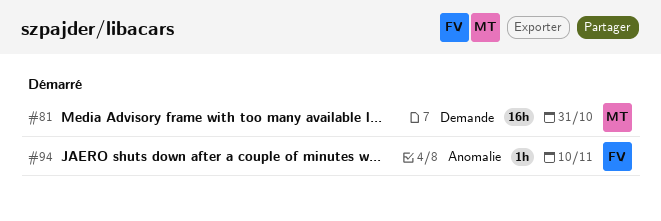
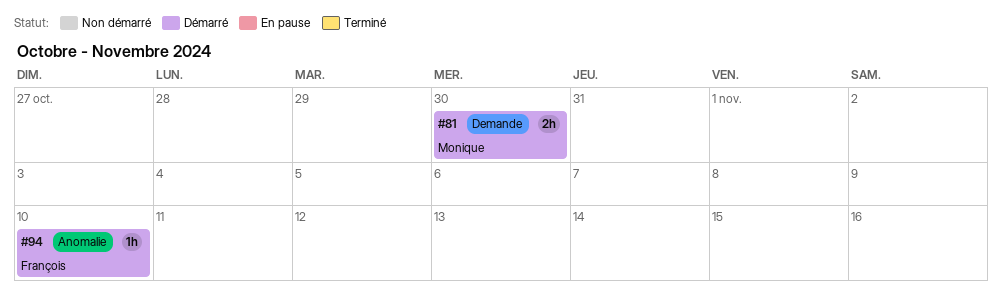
#81, estimate: 16h -> 2h
#81, due: Oct 31 -> Oct 30

